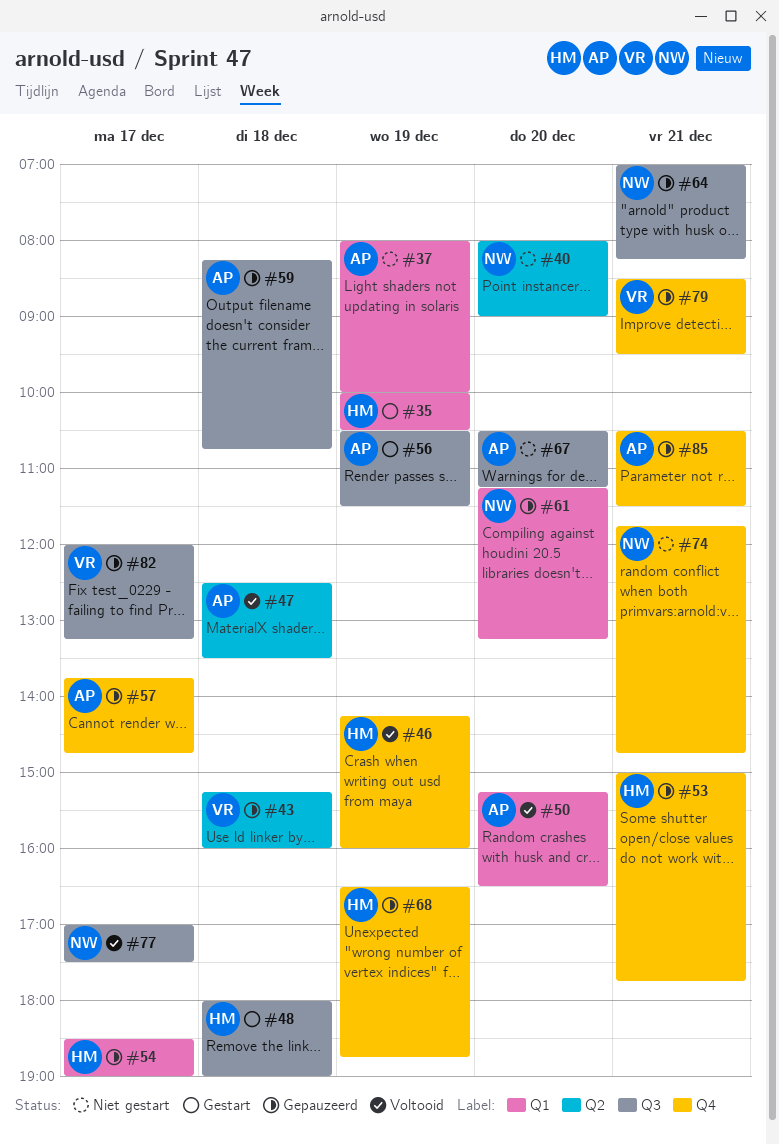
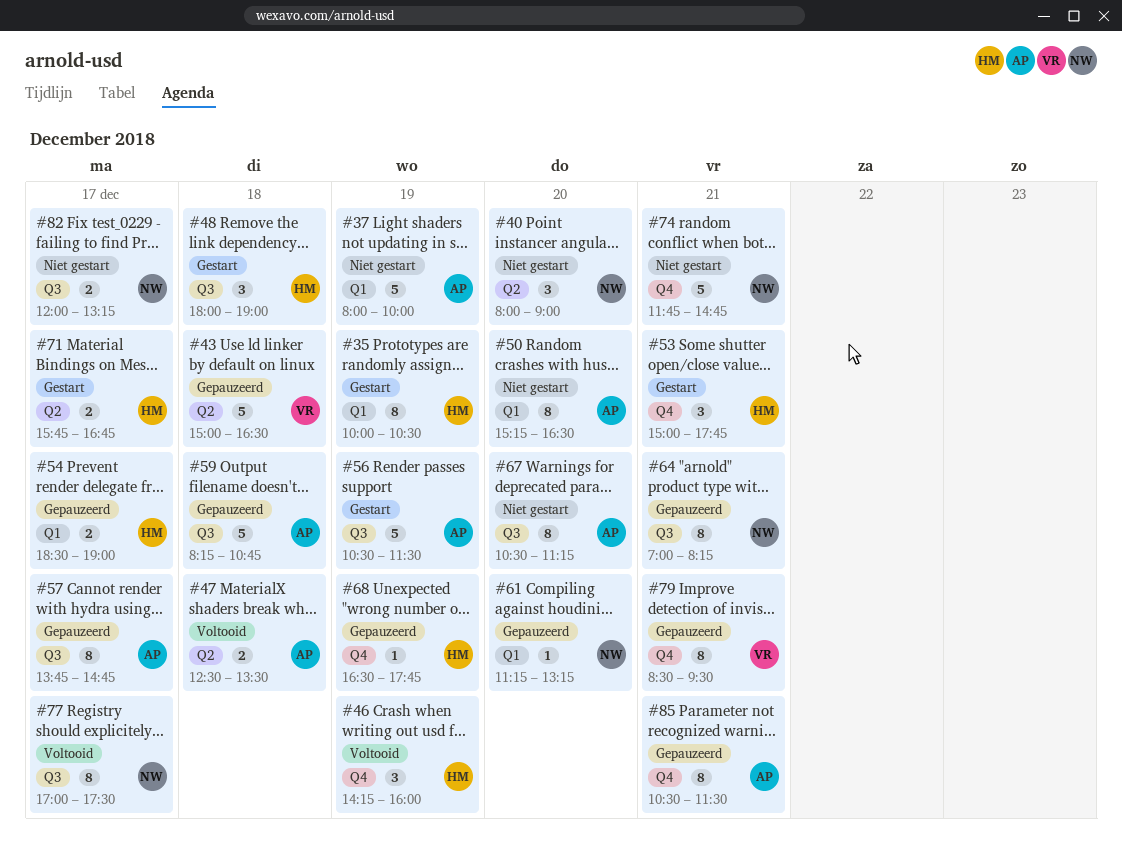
#43, begins: 15:15 -> 15:00
#43, ends: 16:00 -> 16:30
#50, status: Voltooid -> Niet gestart
#53, status: Gepauzeerd -> Gestart
#57, label: Q4 -> Q3
#68, ends: 18:45 -> 17:45
#71: none -> present
#82, status: Gepauzeerd -> Niet gestart
#82, owner: VR -> NW

